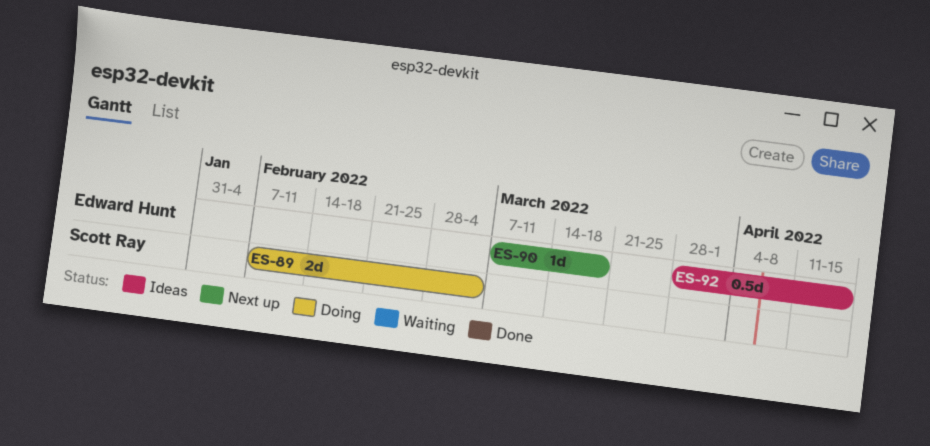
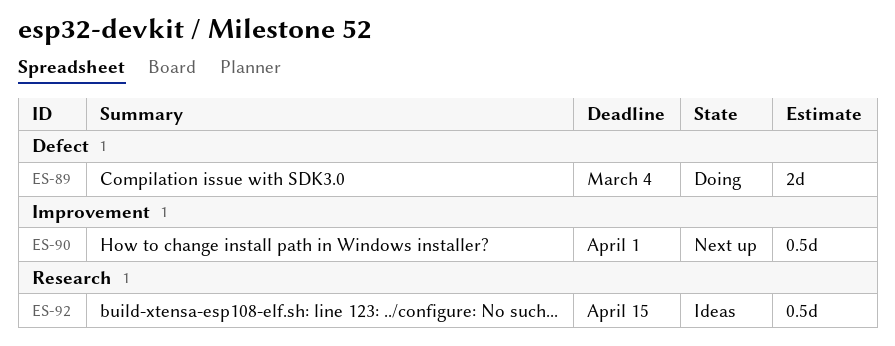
ES-90, estimate: 1d -> 0.5d
ES-90, due: Mar 18 -> Apr 1

